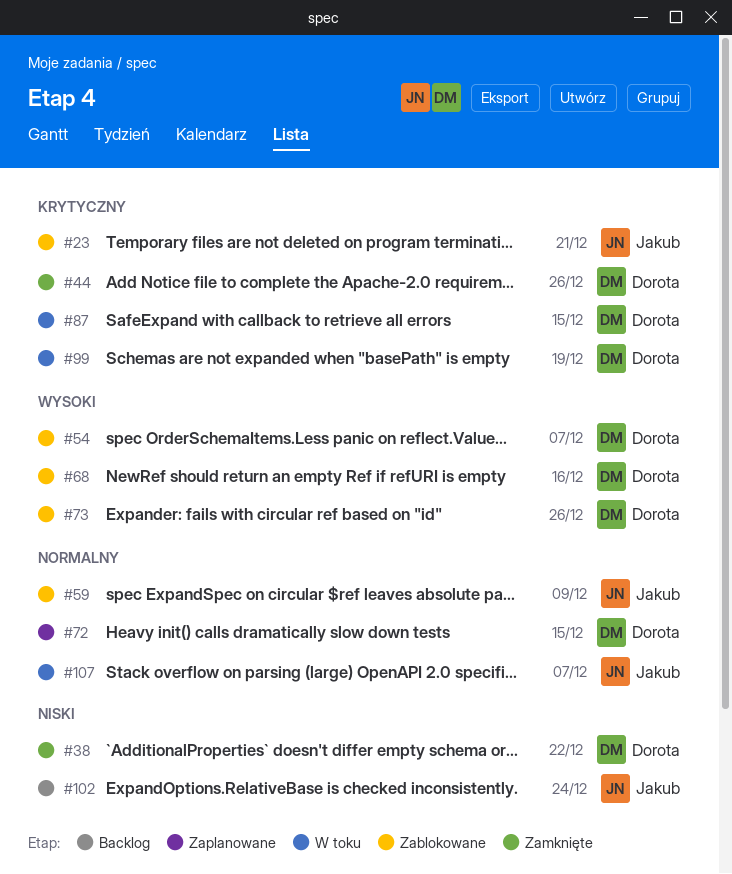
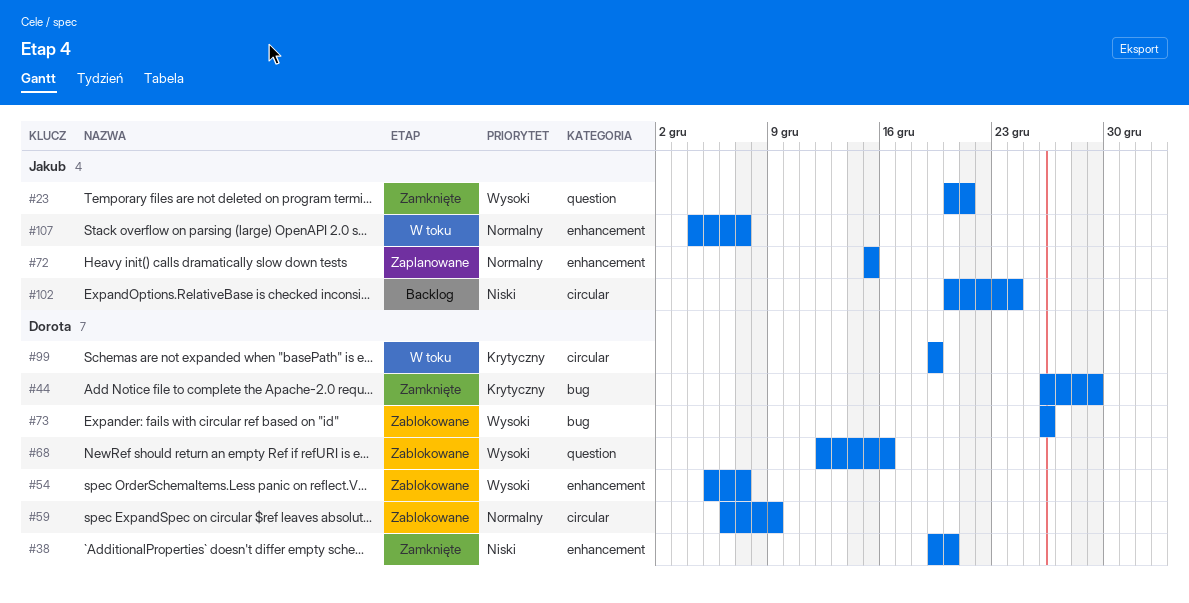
#23, status: Zablokowane -> Zamknięte
#23, priority: Krytyczny -> Wysoki
#38, due: Dec 22 -> Dec 20
#44, due: Dec 26 -> Dec 29
#59, owner: Jakub -> Dorota
#72, owner: Dorota -> Jakub
#87: present -> none

